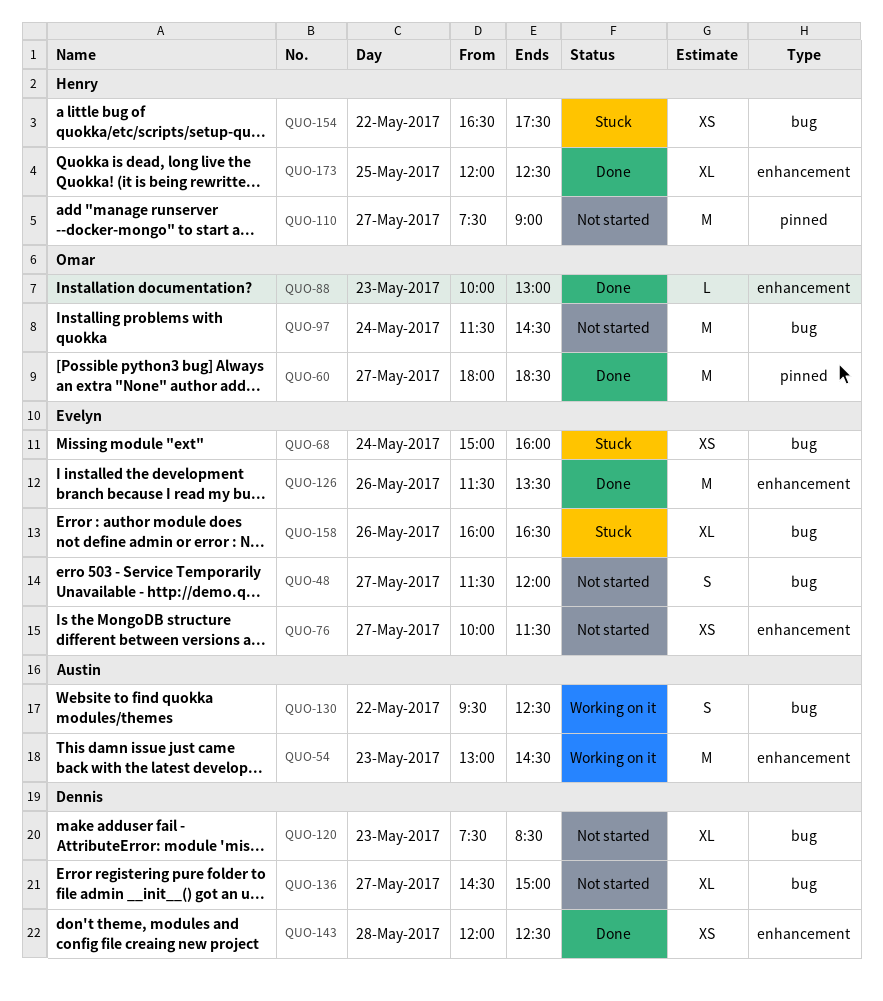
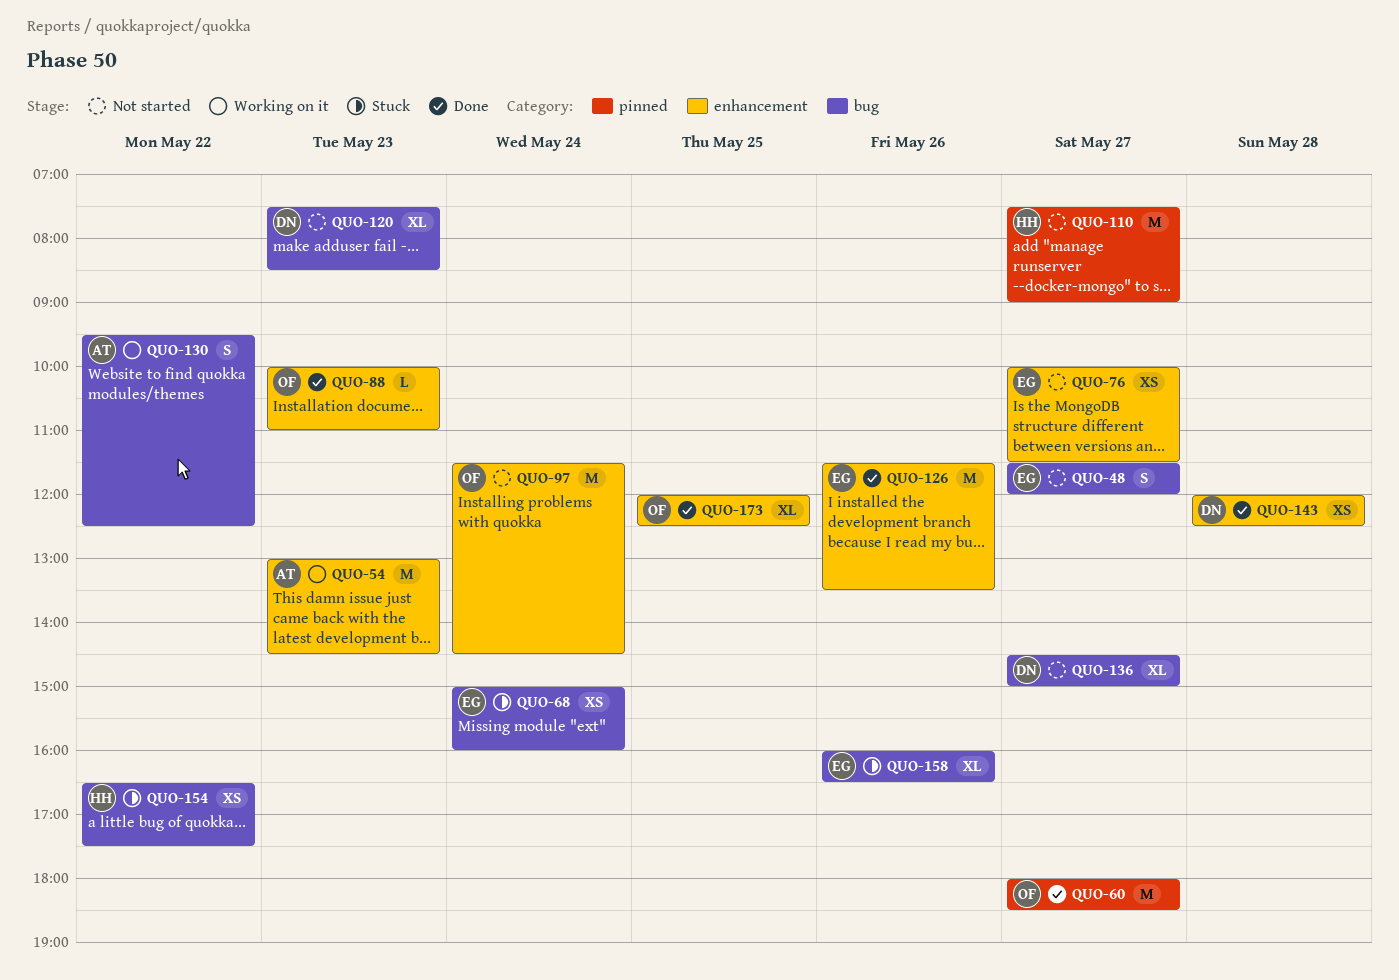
QUO-88, ends: 13:00 -> 11:00
QUO-97, label: bug -> enhancement
QUO-173, owner: Henry -> Omar

